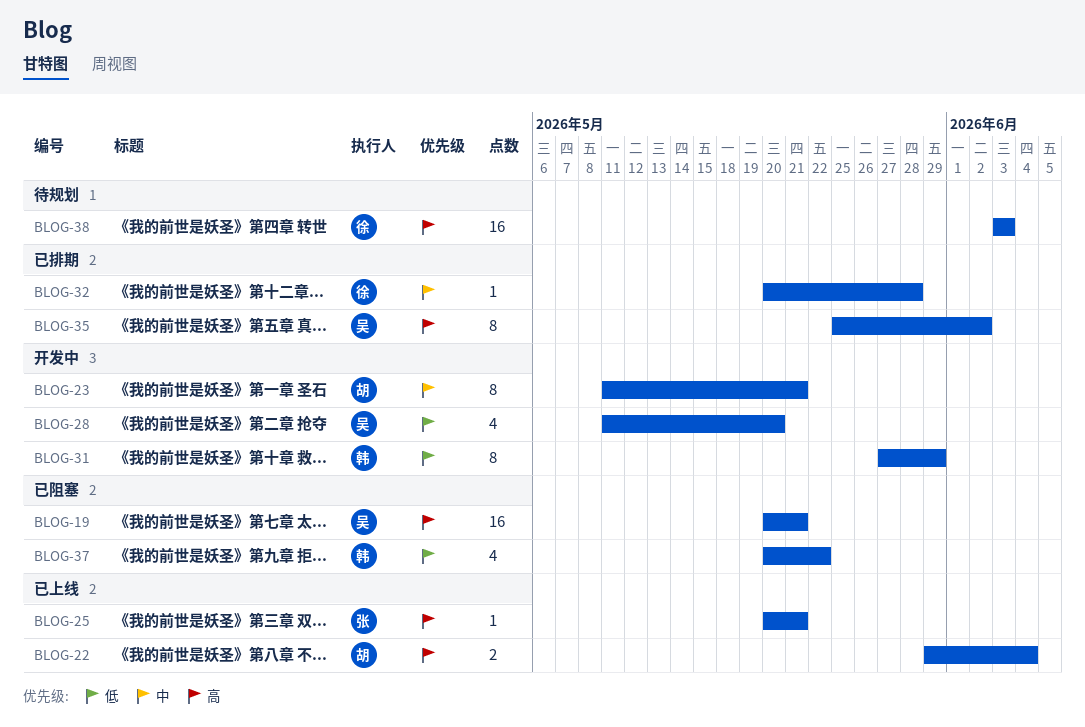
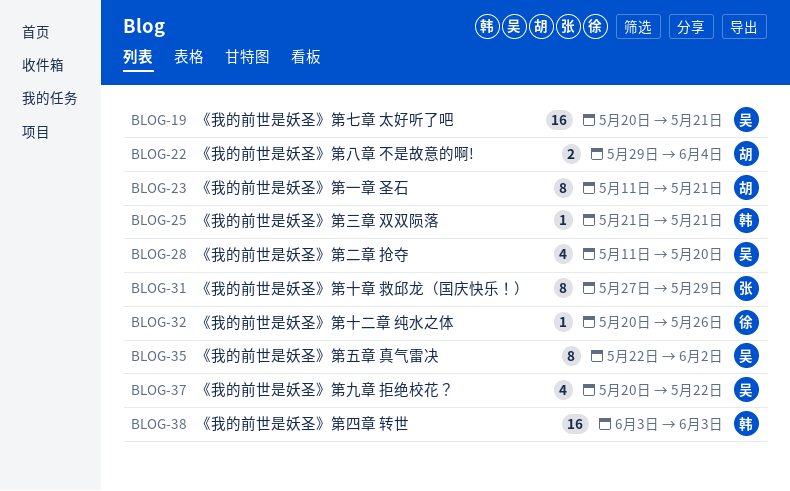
BLOG-25, owner: 张 -> 韩
BLOG-25, start: May 20 -> May 21
BLOG-31, owner: 韩 -> 张
BLOG-32, due: May 28 -> May 26
BLOG-35, start: May 25 -> May 22
BLOG-37, owner: 韩 -> 吴
BLOG-38, owner: 徐 -> 韩

